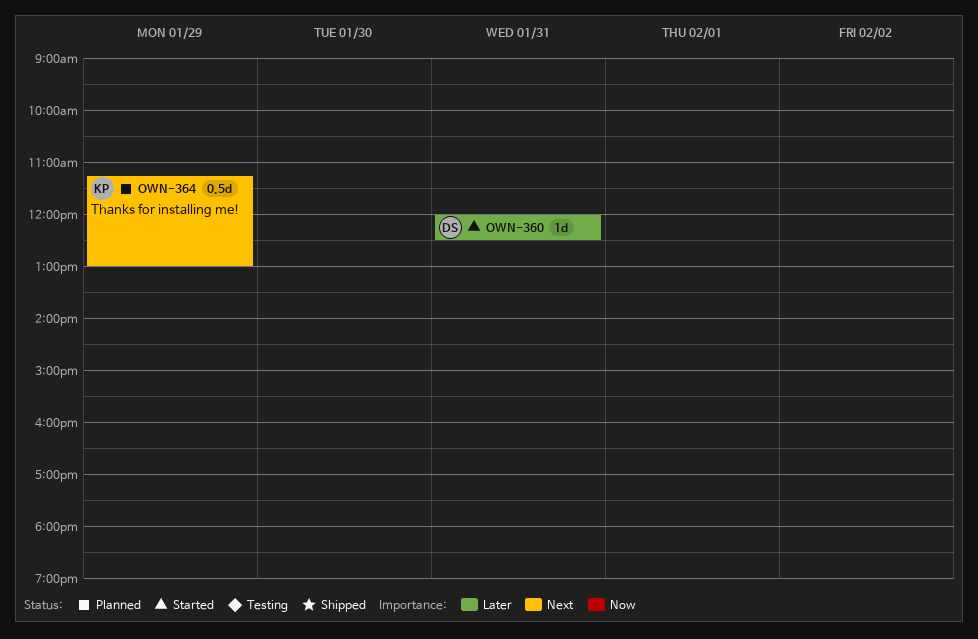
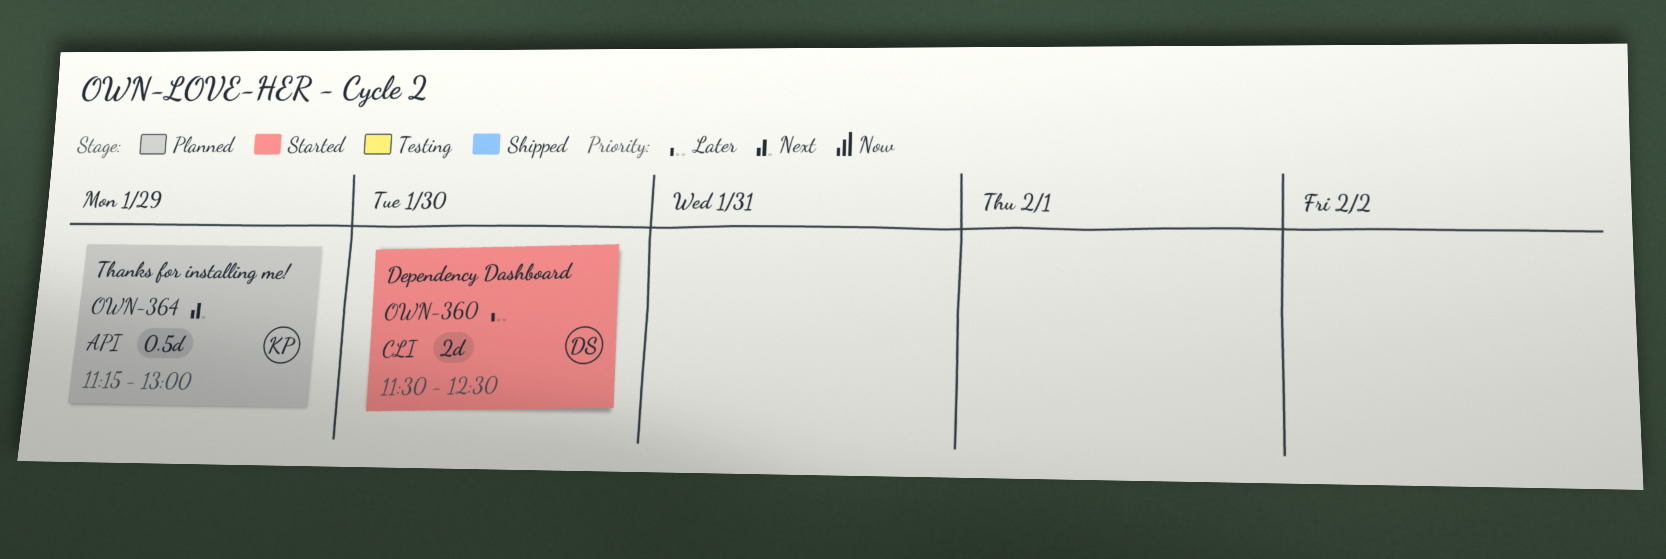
OWN-360, estimate: 1d -> 2d
OWN-360, day: Jan 31 -> Jan 30
OWN-360, begins: 12:00 -> 11:30

